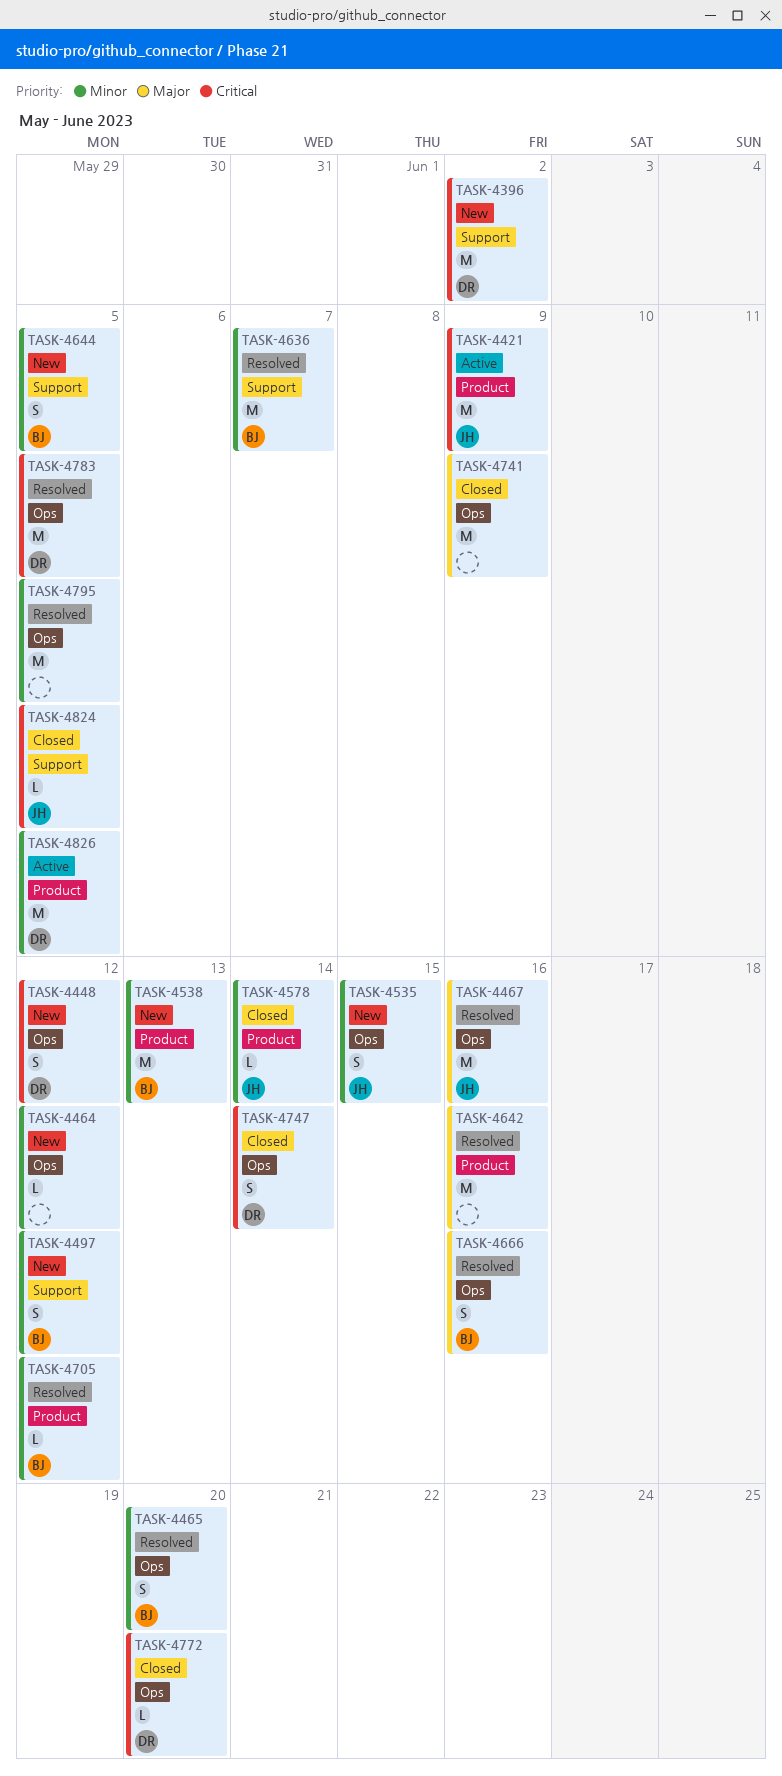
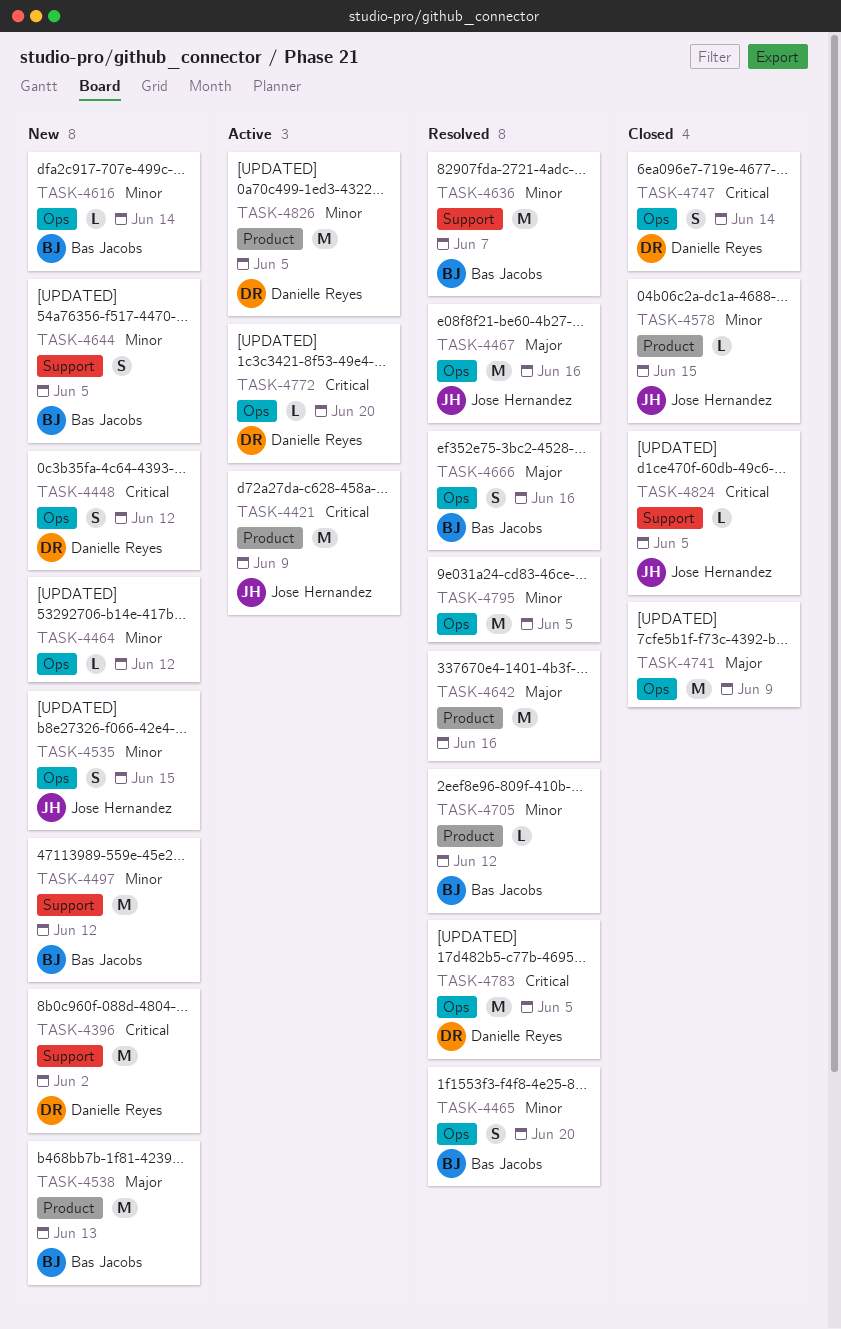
TASK-4497, estimate: S -> M
TASK-4538, priority: Minor -> Major
TASK-4578, due: Jun 14 -> Jun 15
TASK-4616: none -> present
TASK-4772, status: Closed -> Active

